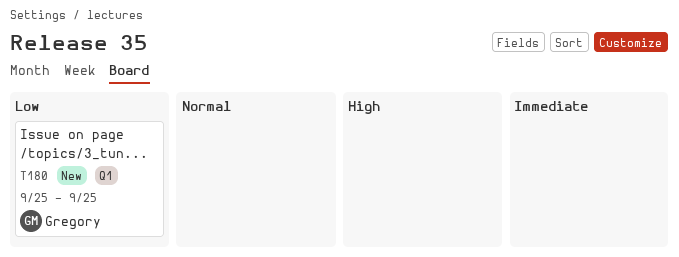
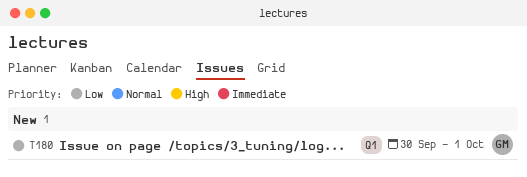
T180, start: Sep 25 -> Sep 30
T180, due: Sep 25 -> Oct 1

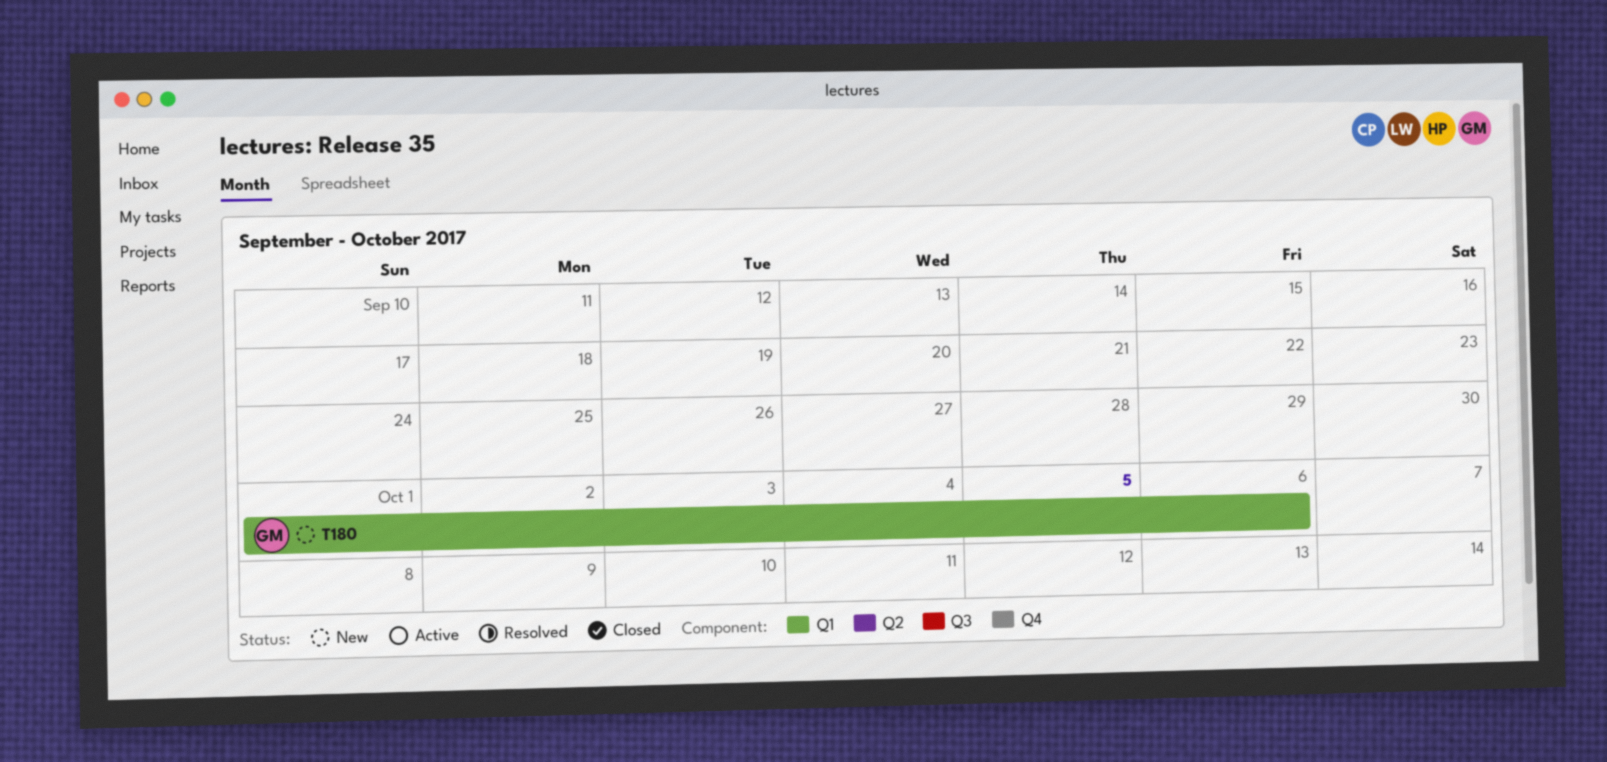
T180, start: Sep 30 -> Oct 1
T180, due: Oct 1 -> Oct 6

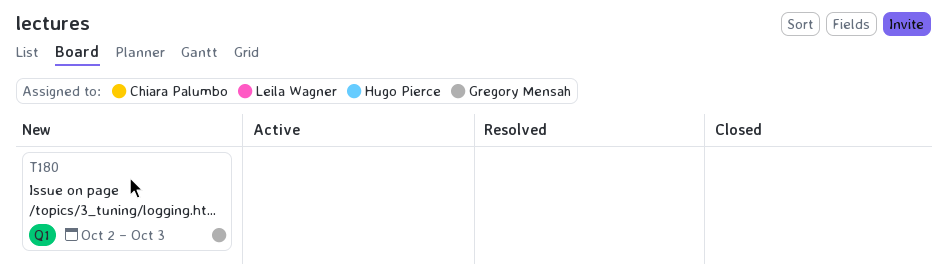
T180, start: Oct 1 -> Oct 2
T180, due: Oct 6 -> Oct 3

